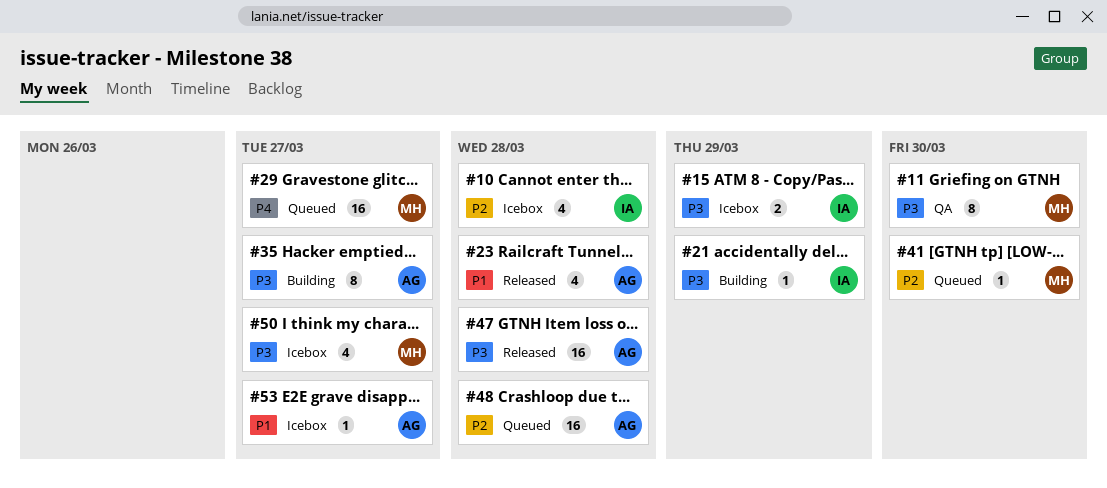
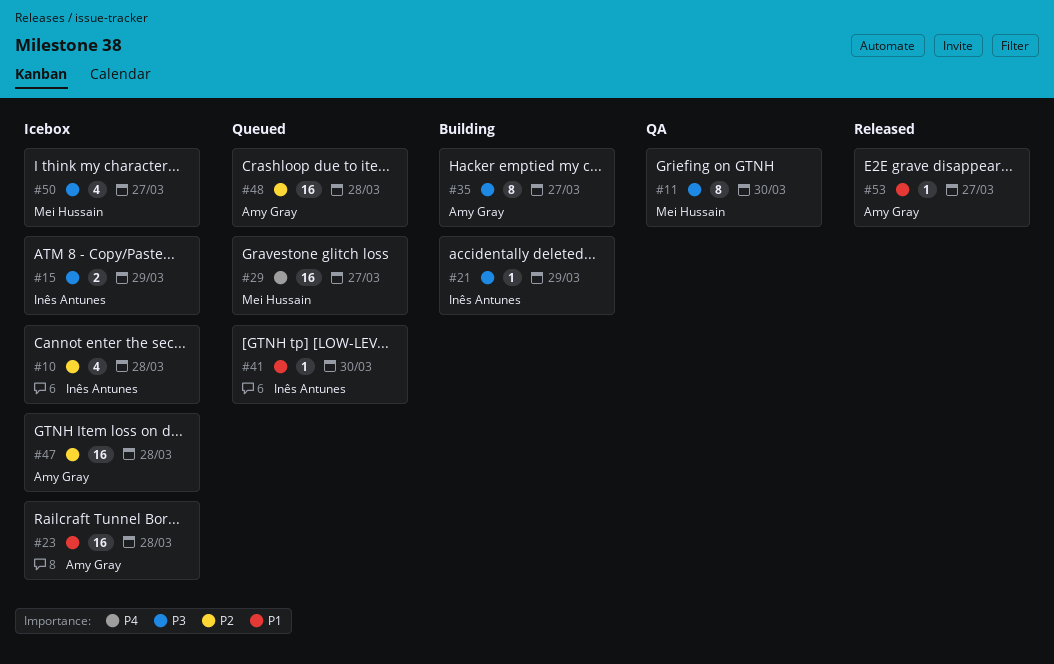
#23, status: Released -> Icebox
#23, estimate: 4 -> 16
#41, owner: Mei Hussain -> Inês Antunes
#41, priority: P2 -> P1
#47, status: Released -> Icebox
#47, priority: P3 -> P2
#53, status: Icebox -> Released

